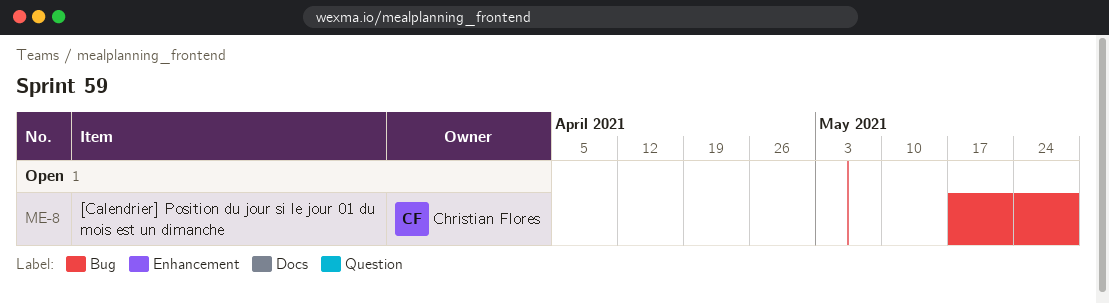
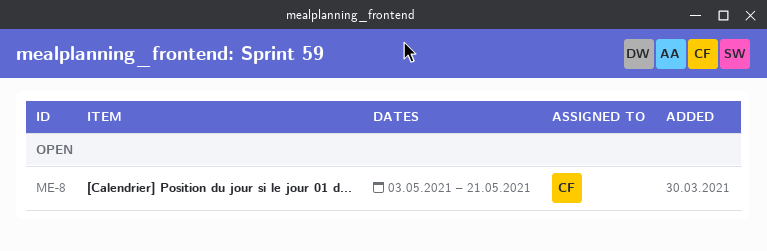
ME-8, start: May 17 -> May 3
ME-8, due: May 28 -> May 21

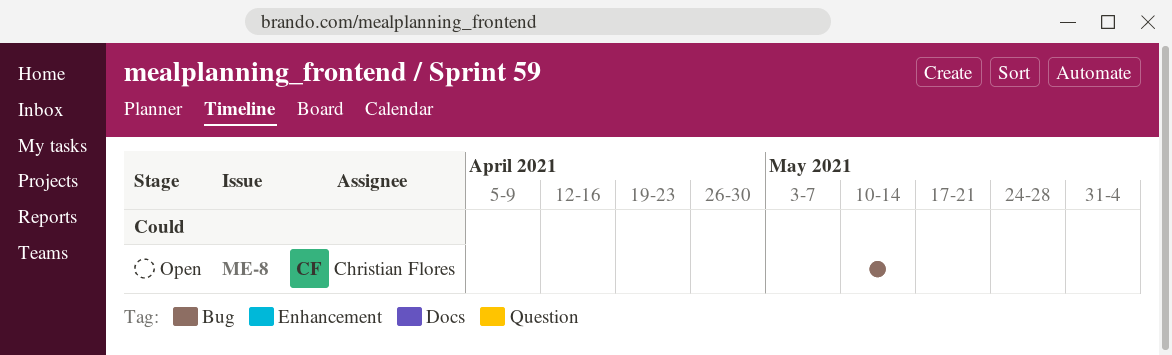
ME-8, start: May 3 -> May 10
ME-8, due: May 21 -> May 14

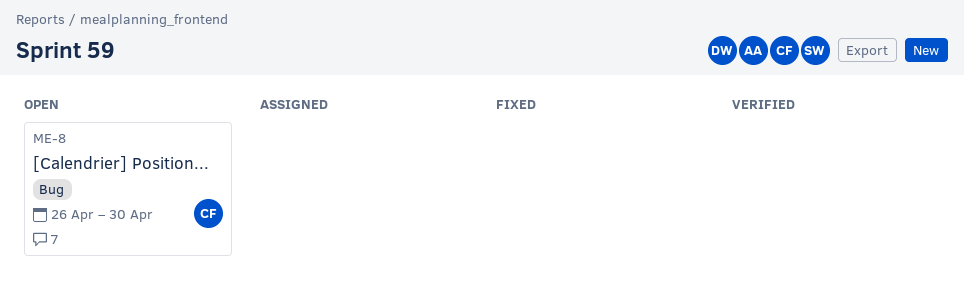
ME-8, start: May 10 -> Apr 26
ME-8, due: May 14 -> Apr 30

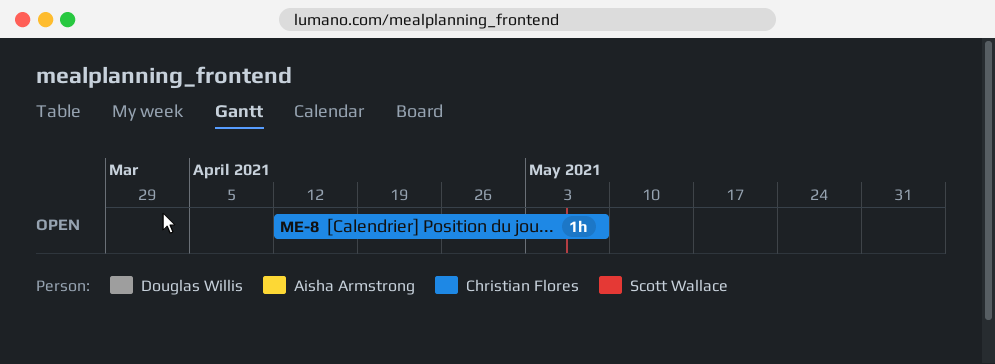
ME-8, start: Apr 26 -> Apr 12
ME-8, due: Apr 30 -> May 7

